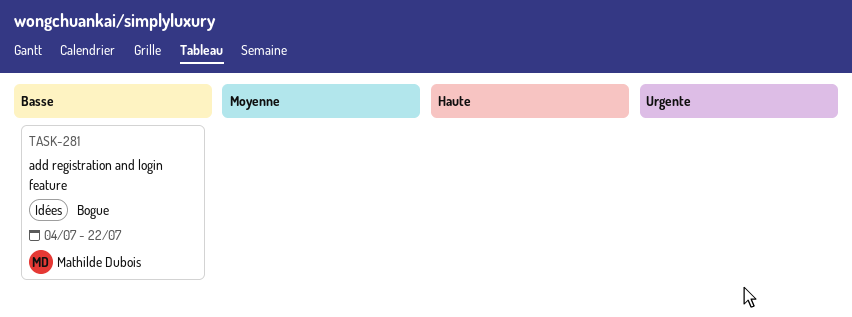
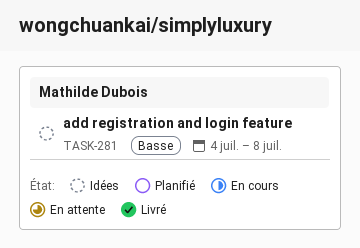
TASK-281, due: Jul 22 -> Jul 8

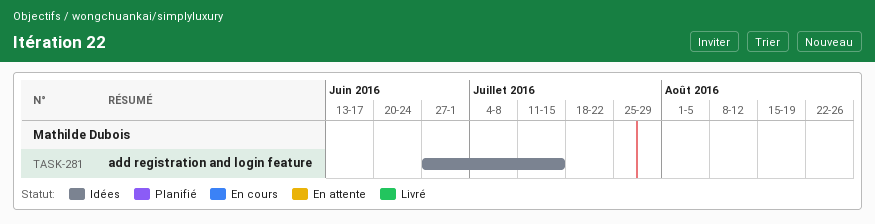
TASK-281, start: Jul 4 -> Jun 27
TASK-281, due: Jul 8 -> Jul 15

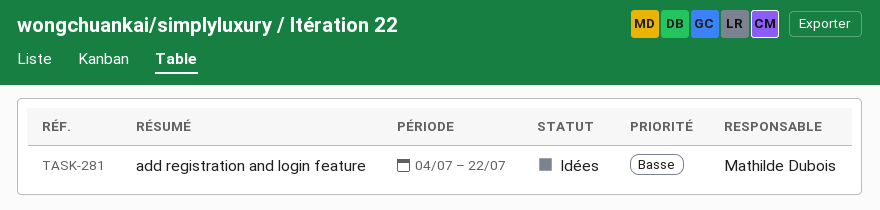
TASK-281, start: Jun 27 -> Jul 4
TASK-281, due: Jul 15 -> Jul 22

